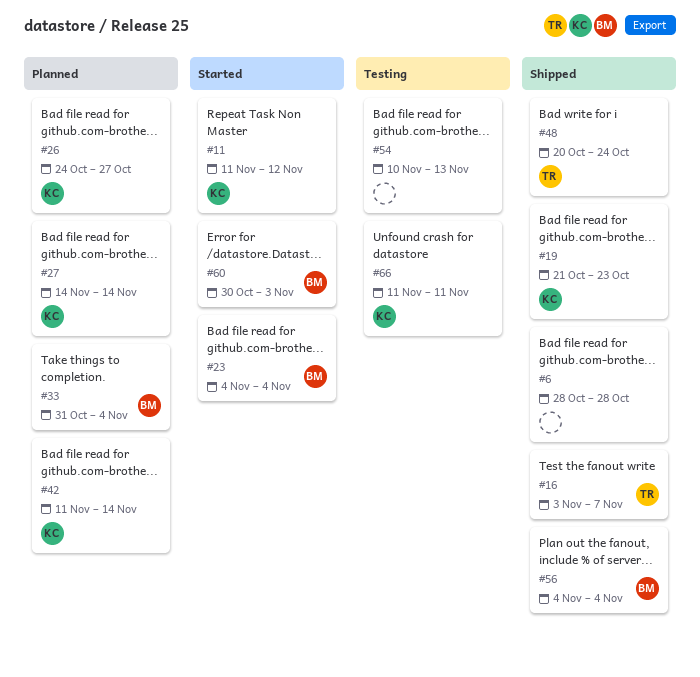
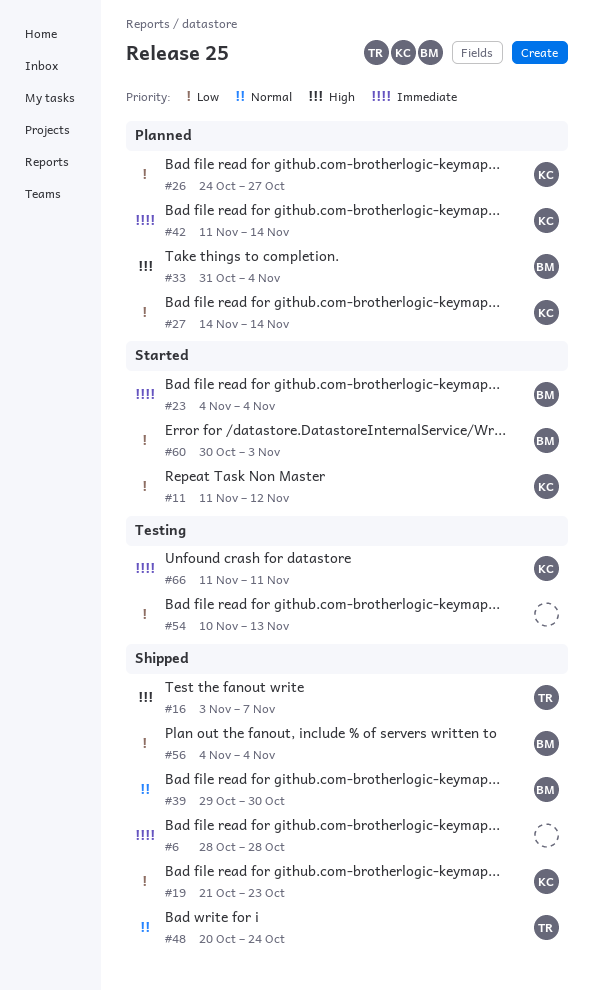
#39: none -> present

